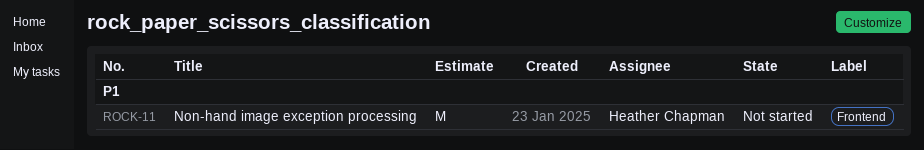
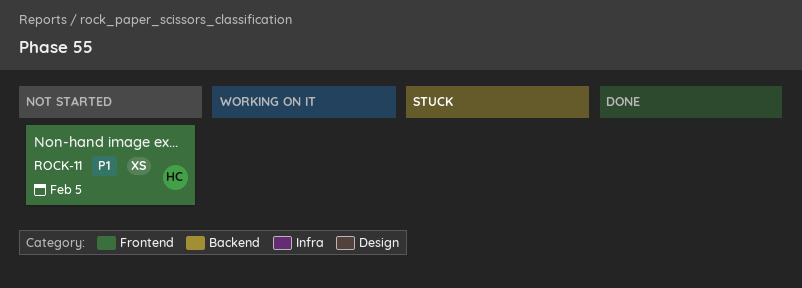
ROCK-11, estimate: M -> XS

